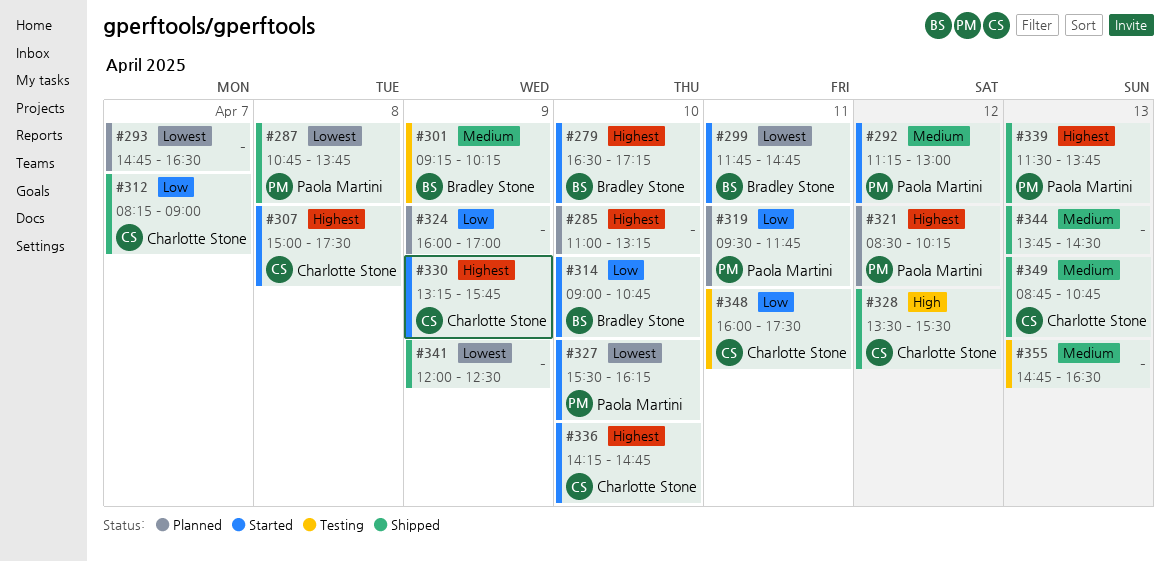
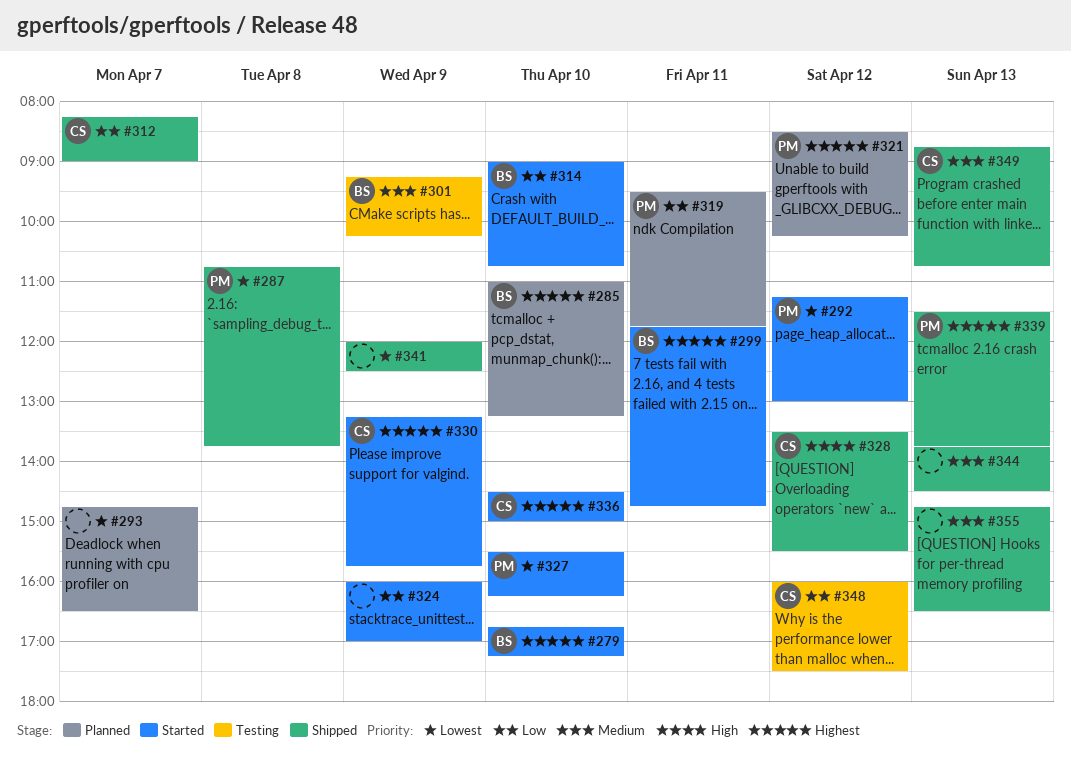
#279, begins: 16:30 -> 16:45
#285, owner: none -> Bradley Stone
#292, priority: Medium -> Lowest
#299, priority: Lowest -> Highest
#307: present -> none
#324, status: Planned -> Started
#336, begins: 14:15 -> 14:30
#336, ends: 14:45 -> 15:00
#348, day: Apr 11 -> Apr 12
#355, status: Testing -> Shipped

